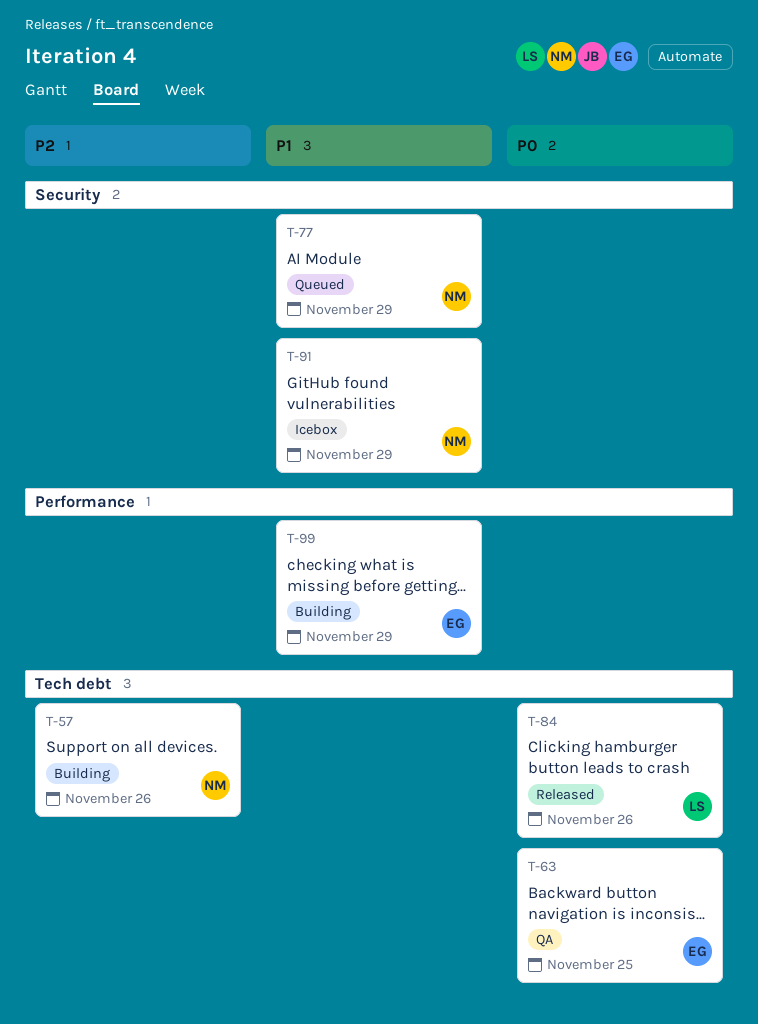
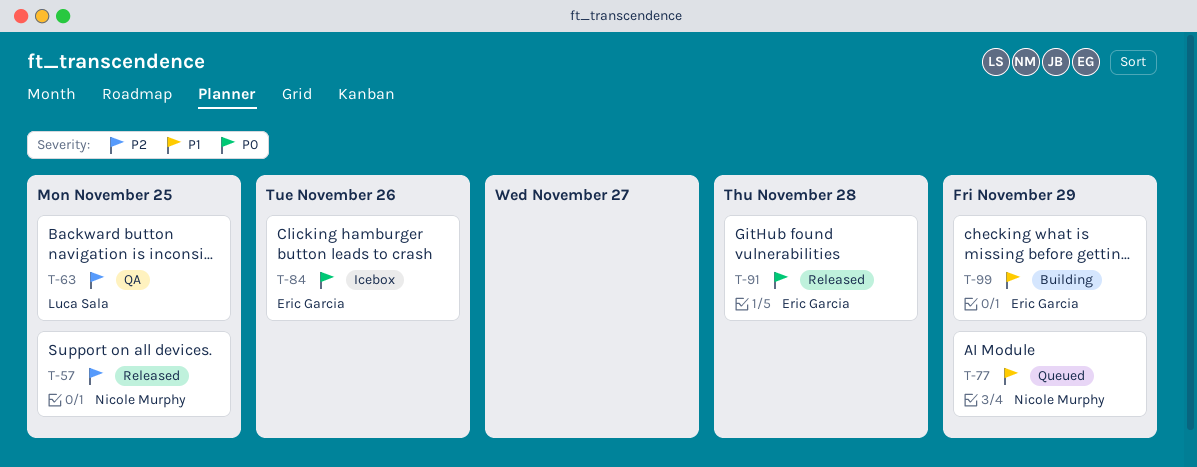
T-57, status: Building -> Released
T-57, due: Nov 26 -> Nov 25
T-63, owner: Eric Garcia -> Luca Sala
T-63, priority: P0 -> P2
T-84, status: Released -> Icebox
T-84, owner: Luca Sala -> Eric Garcia
T-91, status: Icebox -> Released
T-91, owner: Nicole Murphy -> Eric Garcia
T-91, priority: P1 -> P0
T-91, due: Nov 29 -> Nov 28

